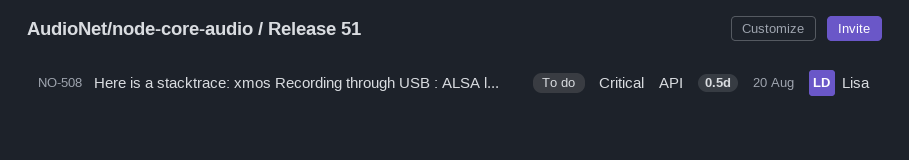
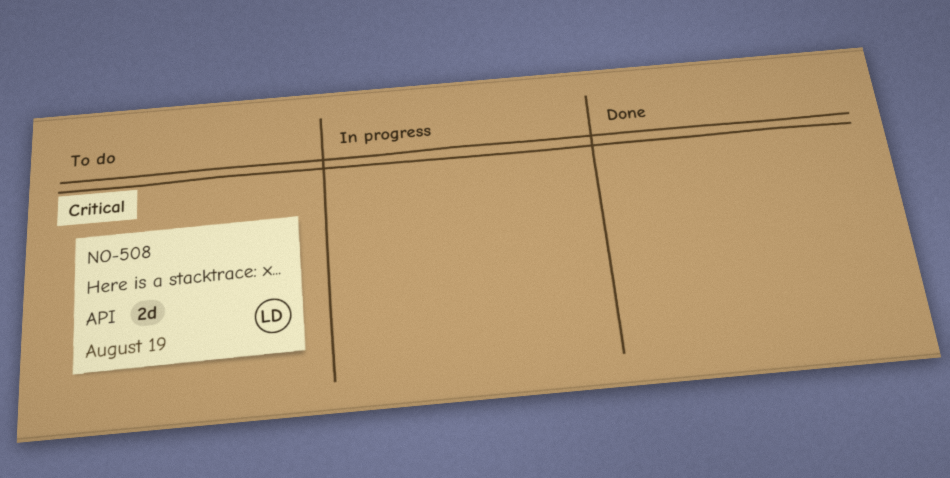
NO-508, estimate: 0.5d -> 2d
NO-508, due: Aug 20 -> Aug 19

